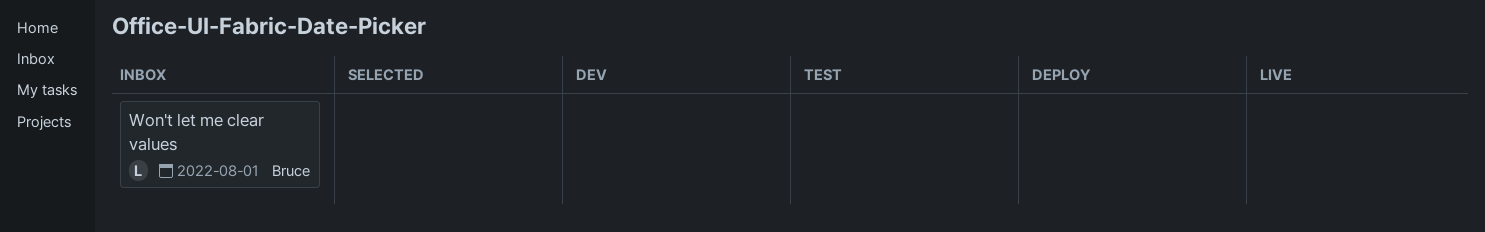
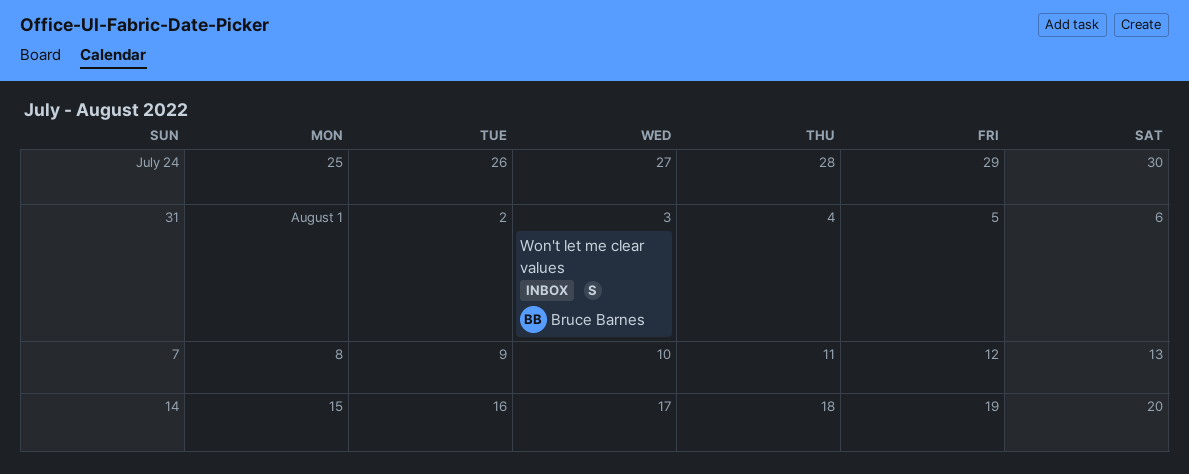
Won't let me clear values, estimate: L -> S
Won't let me clear values, due: Aug 1 -> Aug 3

